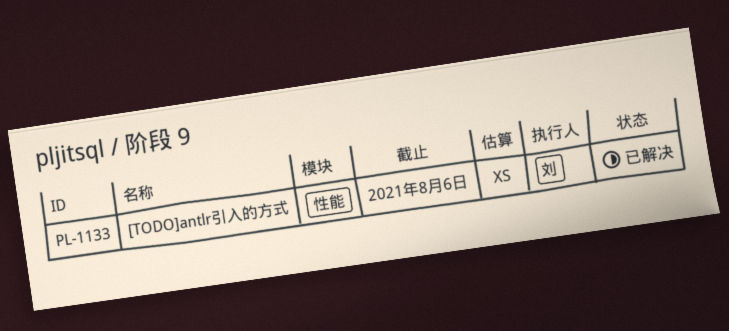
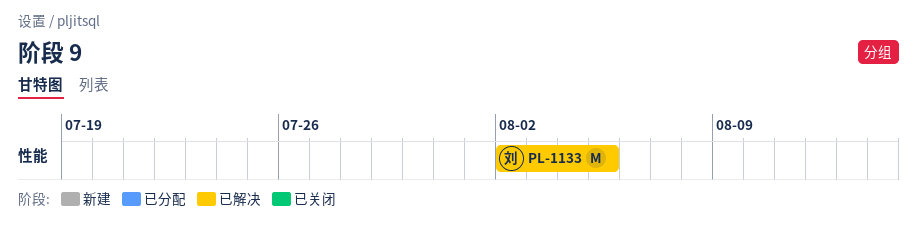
PL-1133, estimate: XS -> M
PL-1133, due: Aug 6 -> Aug 5

